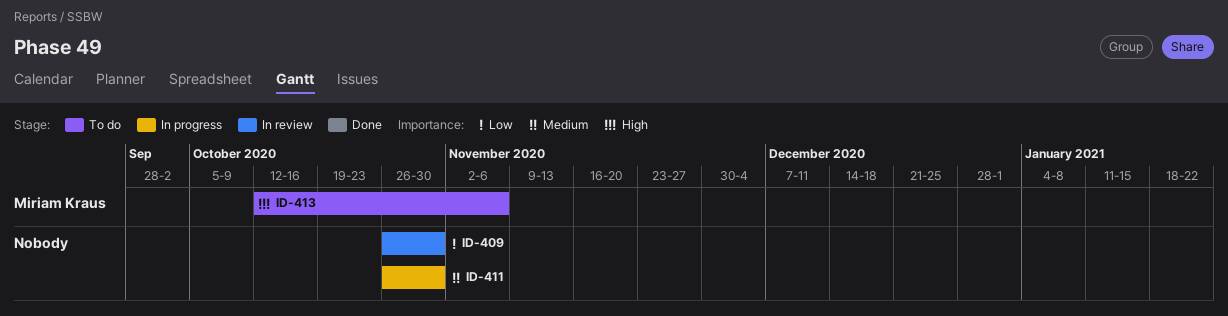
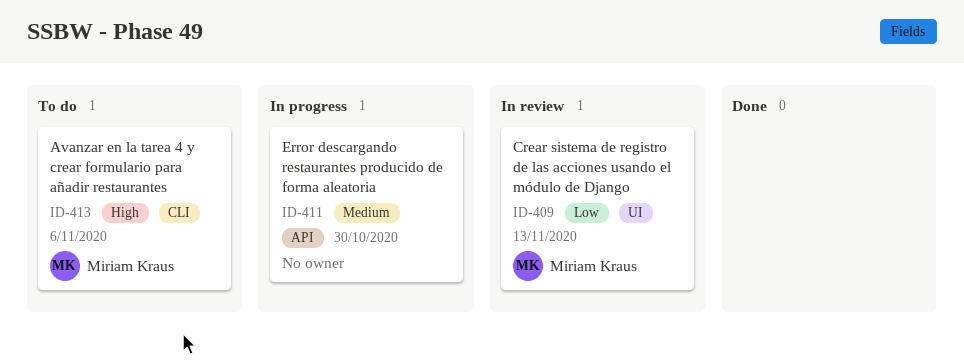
ID-409, owner: none -> Miriam Kraus
ID-409, due: Oct 30 -> Nov 13

